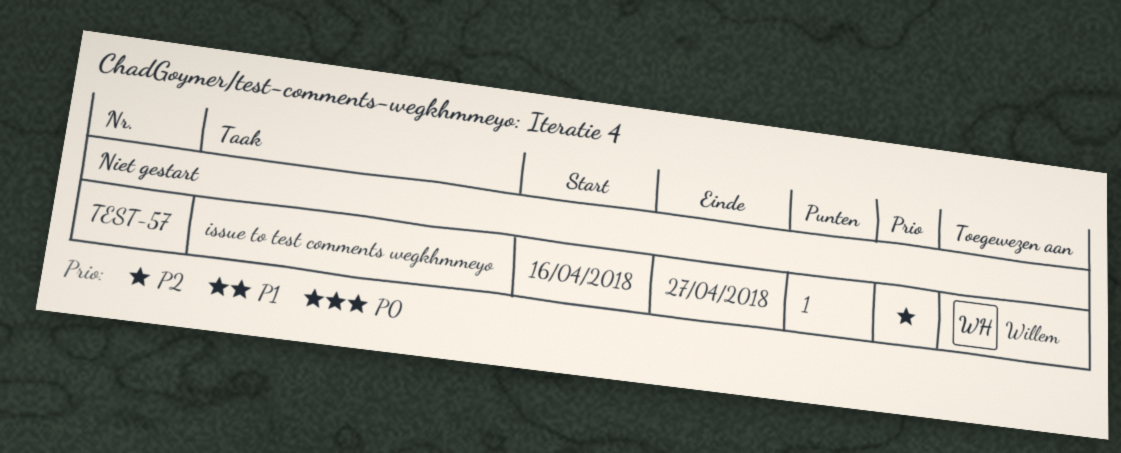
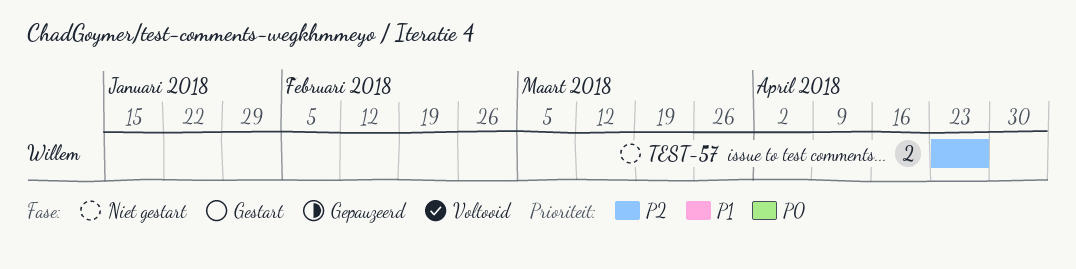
TEST-57, estimate: 1 -> 2
TEST-57, start: Apr 16 -> Apr 23

